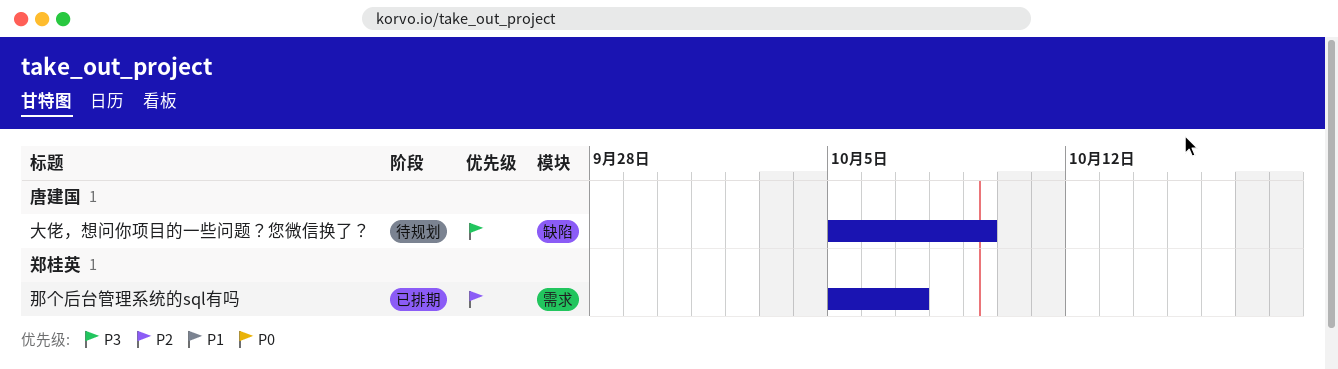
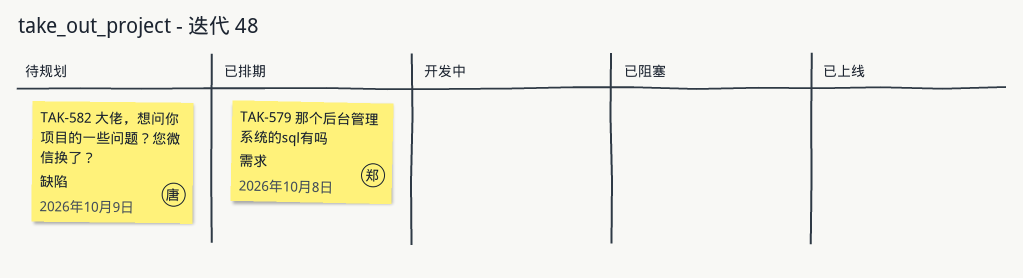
那个后台管理系统的sql有吗, due: Oct 7 -> Oct 8

